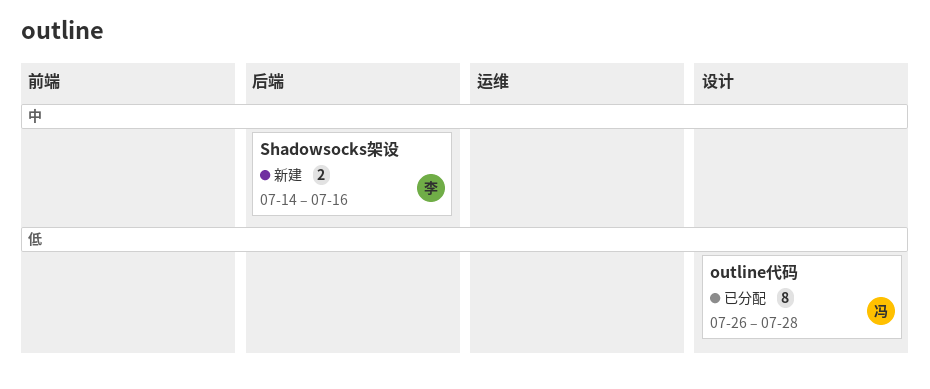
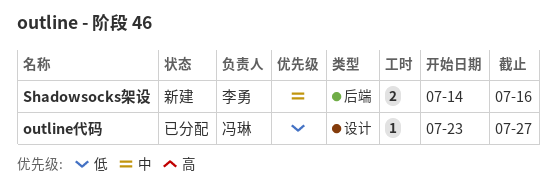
outline代码, estimate: 8 -> 1
outline代码, start: Jul 26 -> Jul 23
outline代码, due: Jul 28 -> Jul 27

